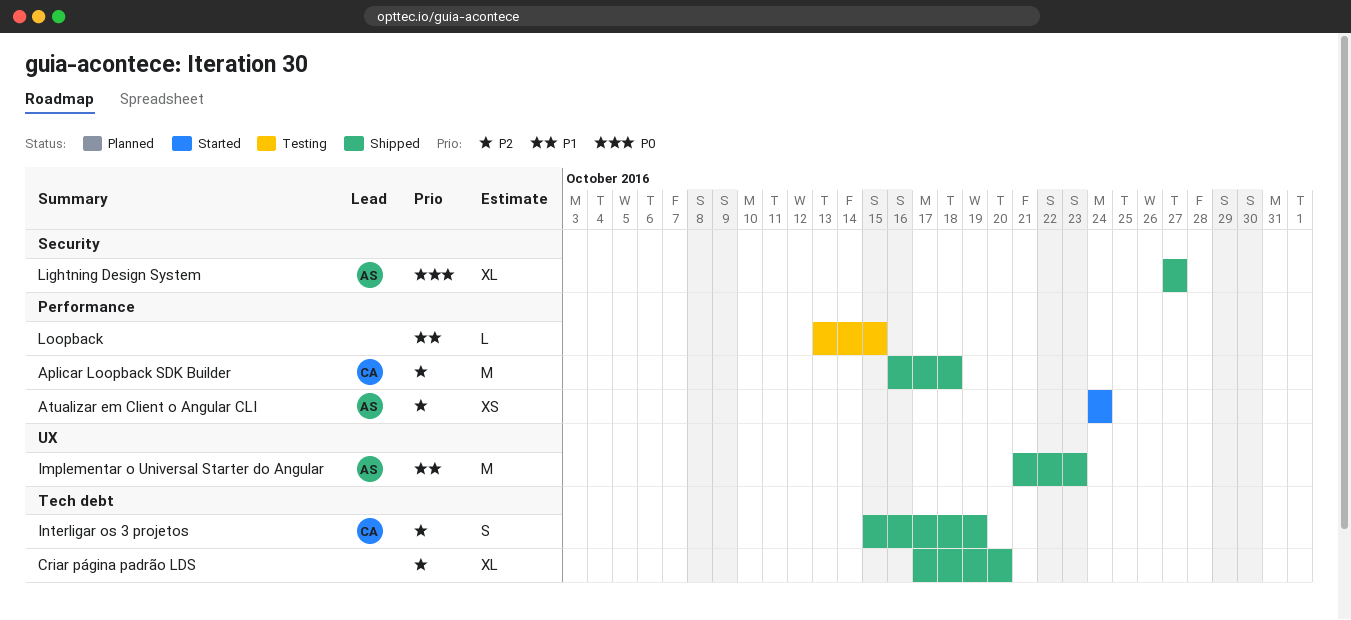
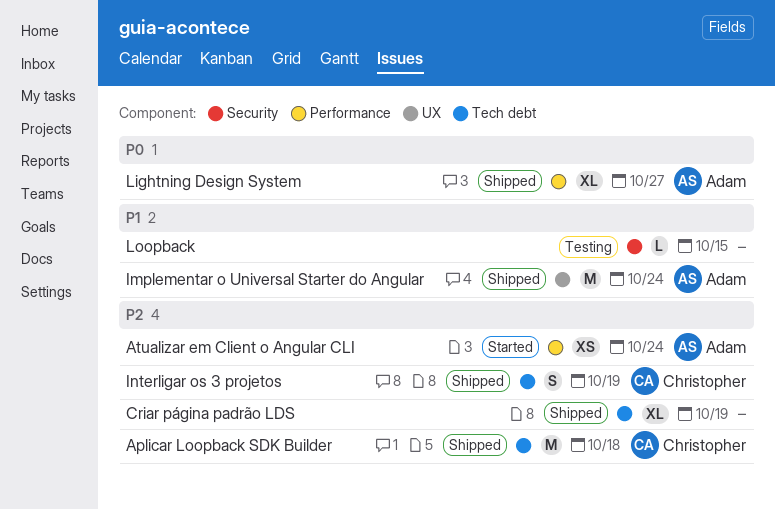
Aplicar Loopback SDK Builder, label: Performance -> Tech debt
Criar página padrão LDS, due: Oct 20 -> Oct 19
Implementar o Universal Starter do Angular, due: Oct 23 -> Oct 24
Lightning Design System, label: Security -> Performance
Loopback, label: Performance -> Security

